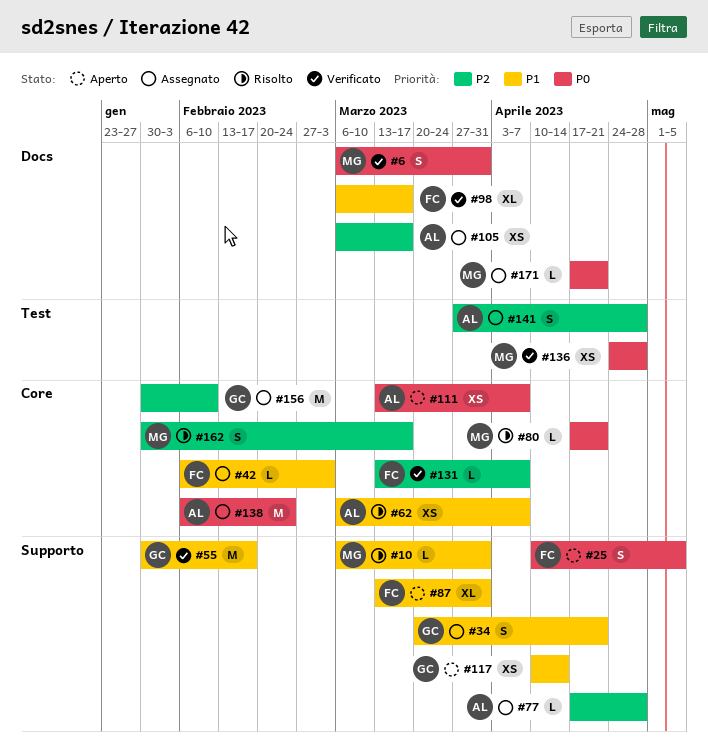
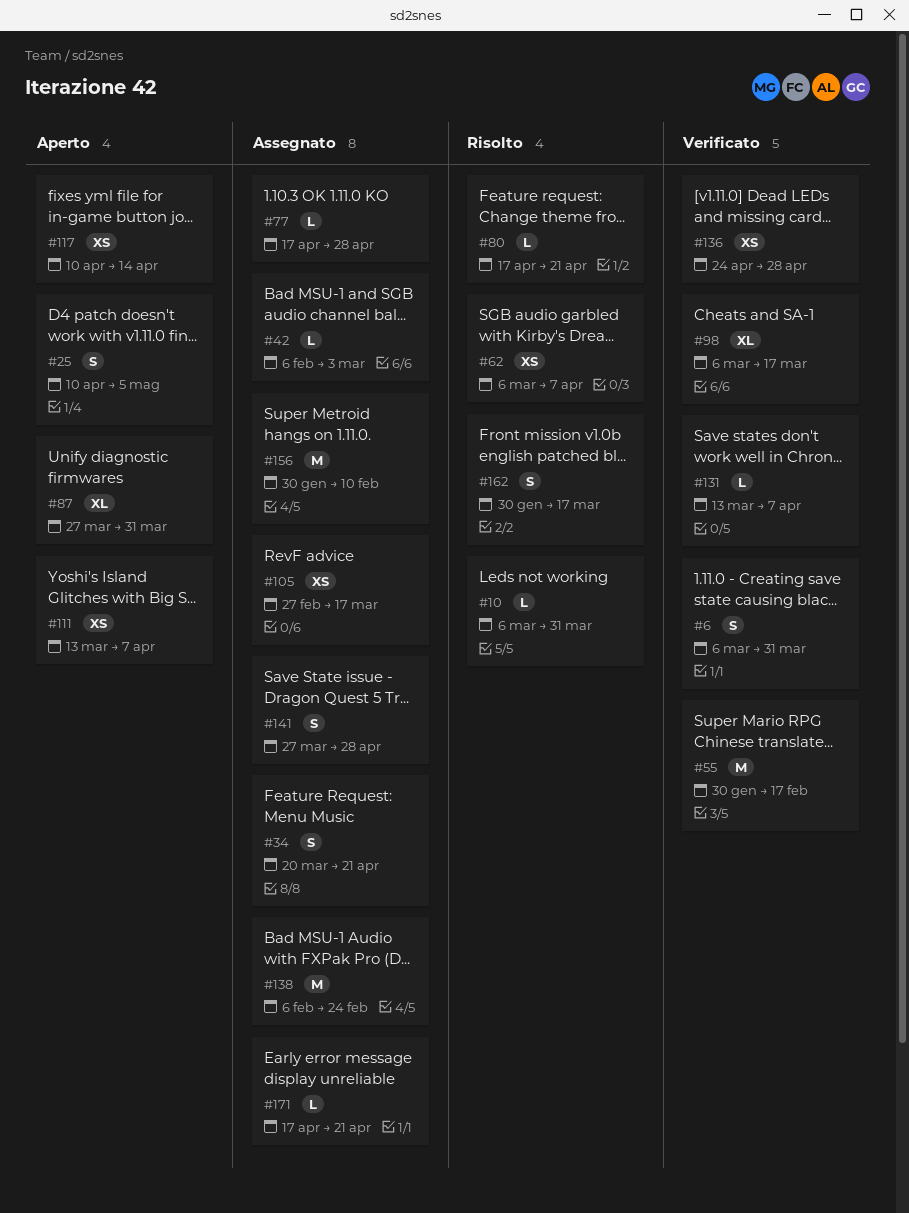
#87, start: Mar 13 -> Mar 27
#105, start: Mar 6 -> Feb 27

